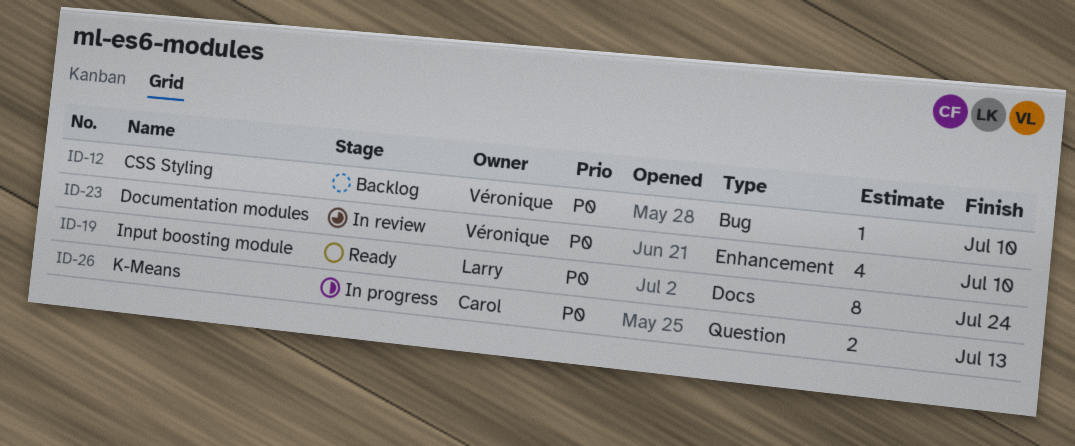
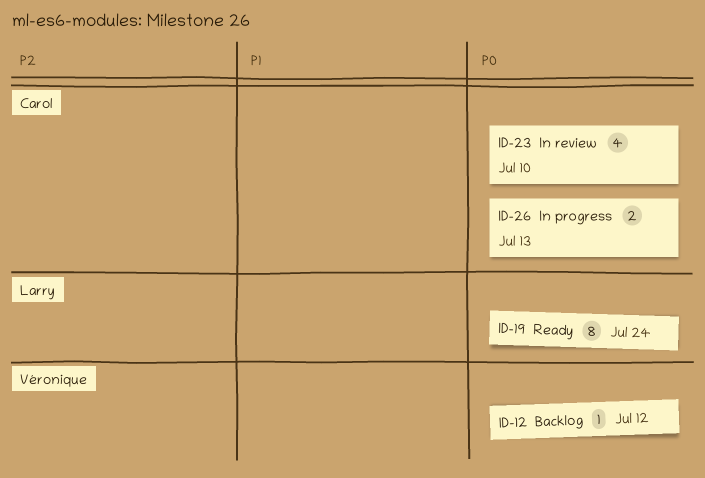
ID-12, due: Jul 10 -> Jul 12
ID-23, owner: Véronique -> Carol

